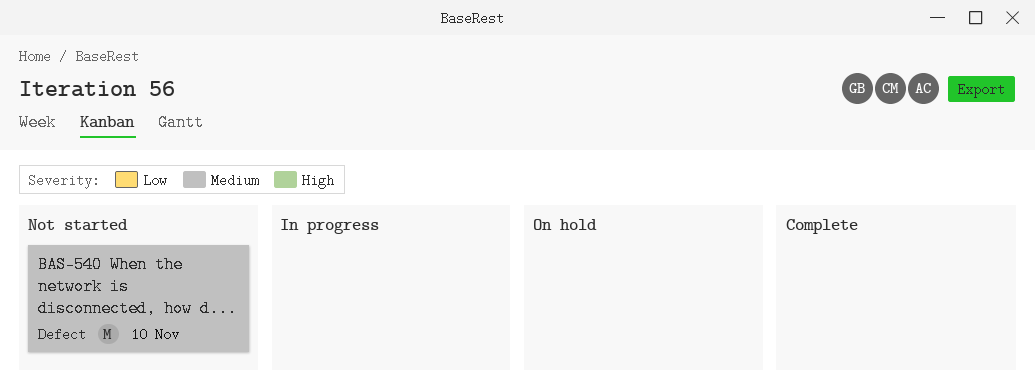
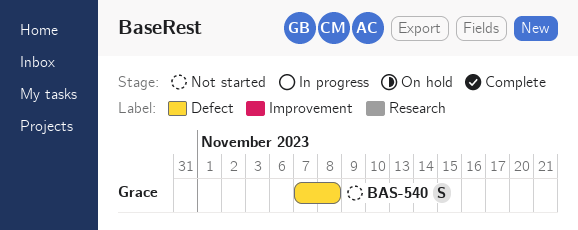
BAS-540, estimate: M -> S
BAS-540, due: Nov 10 -> Nov 8

